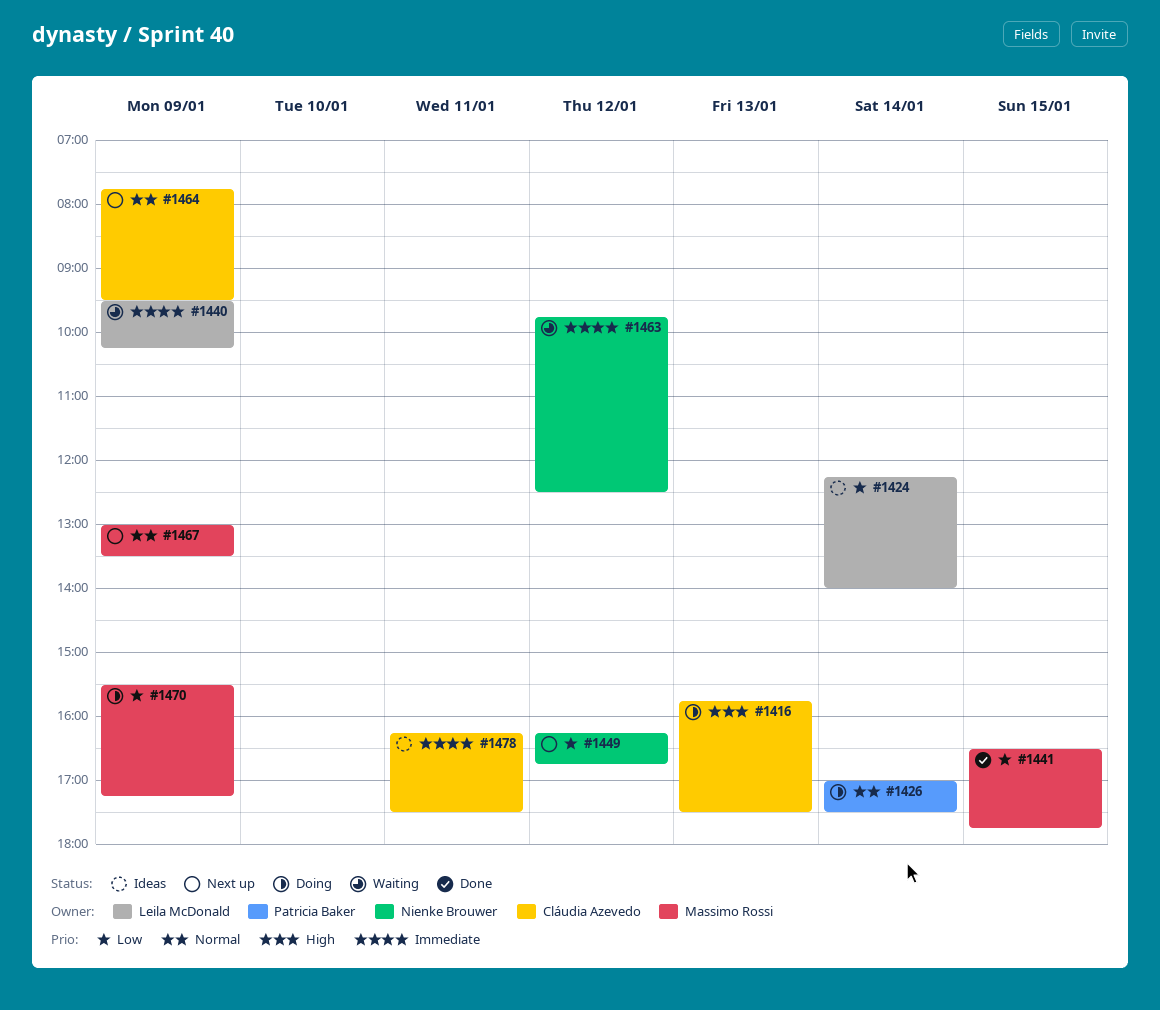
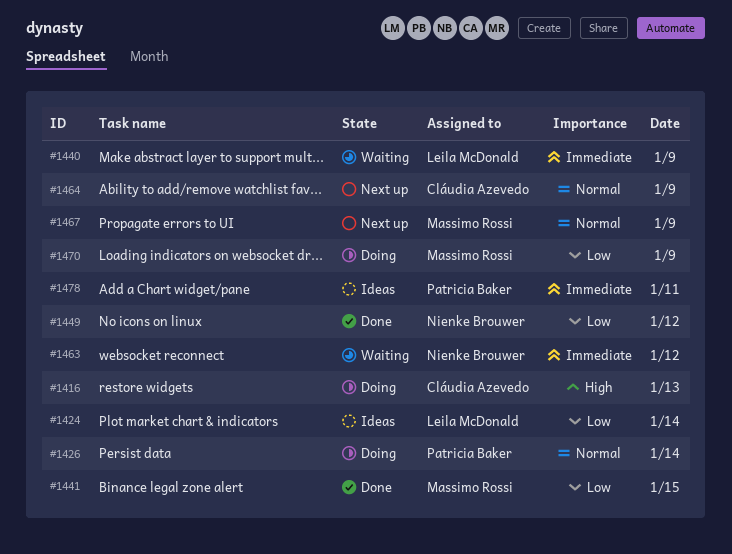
#1449, status: Next up -> Done
#1478, owner: Cláudia Azevedo -> Patricia Baker

